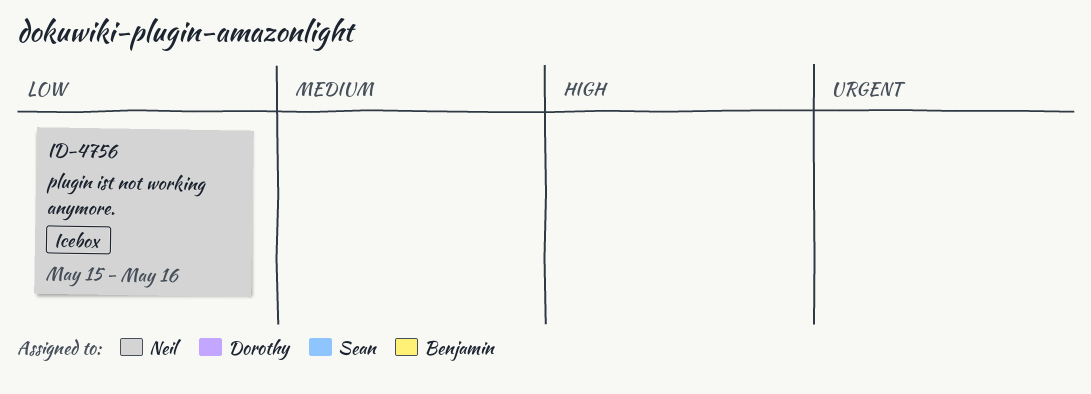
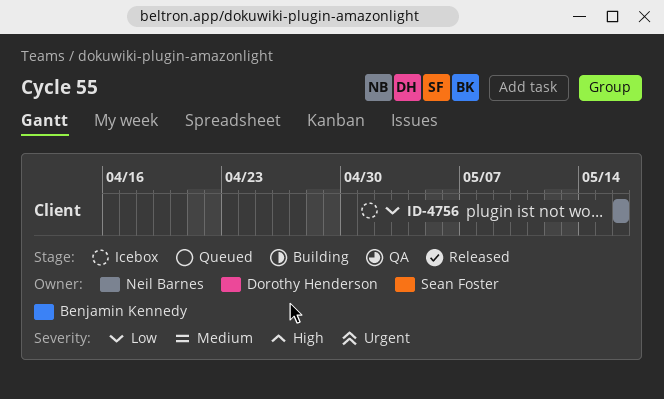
ID-4756, start: May 15 -> May 16

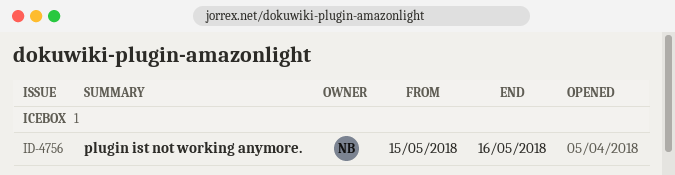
ID-4756, start: May 16 -> May 15

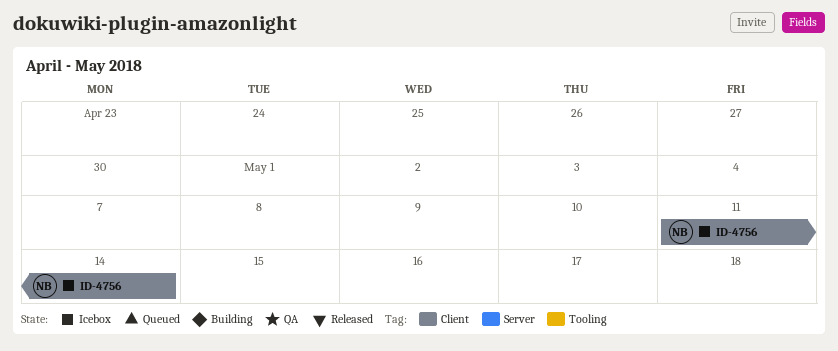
ID-4756, start: May 15 -> May 11
ID-4756, due: May 16 -> May 14

